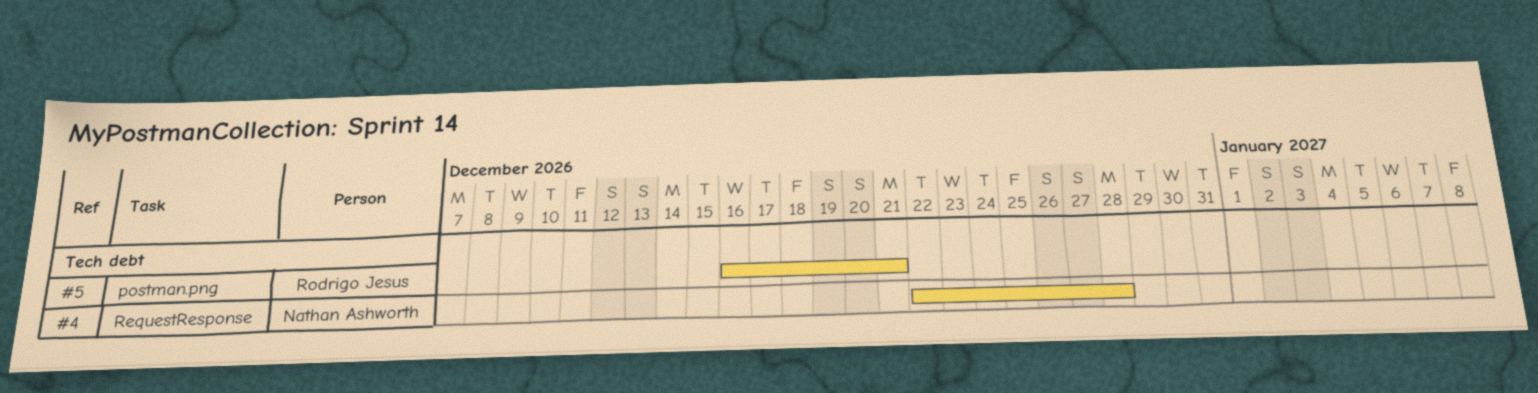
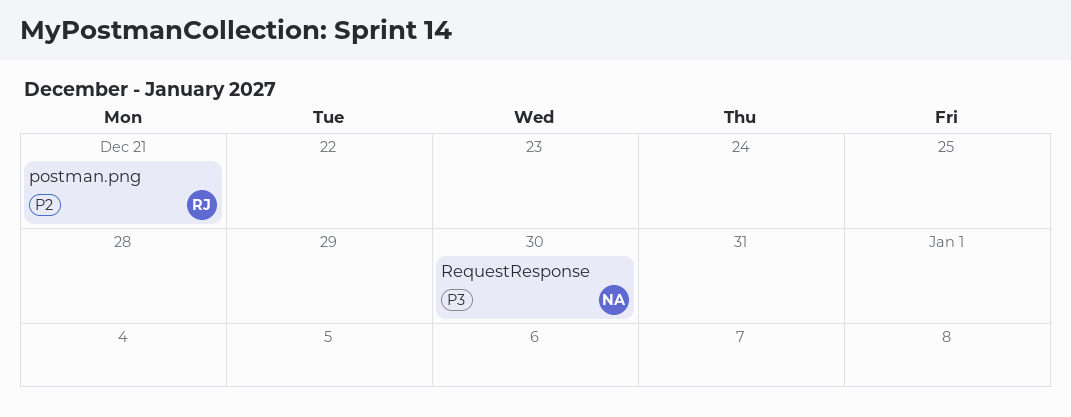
RequestResponse, due: Dec 28 -> Dec 30

